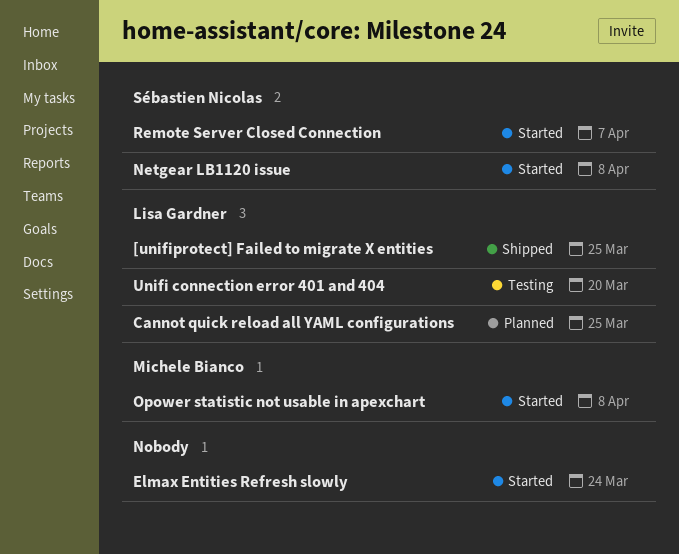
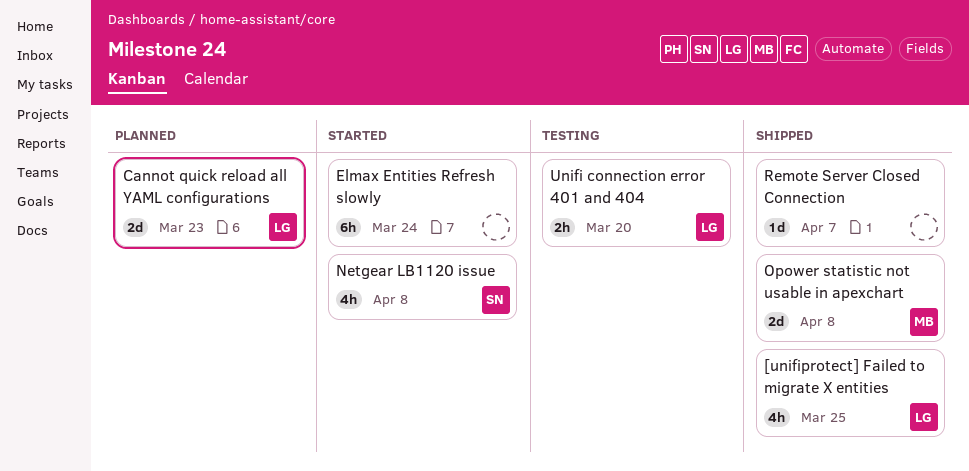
Cannot quick reload all YAML configurations, due: Mar 25 -> Mar 23
Opower statistic not usable in apexchart, status: Started -> Shipped
Remote Server Closed Connection, status: Started -> Shipped
Remote Server Closed Connection, owner: Sébastien Nicolas -> none

